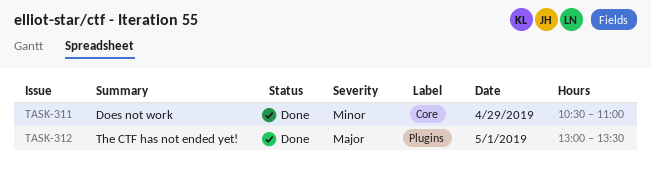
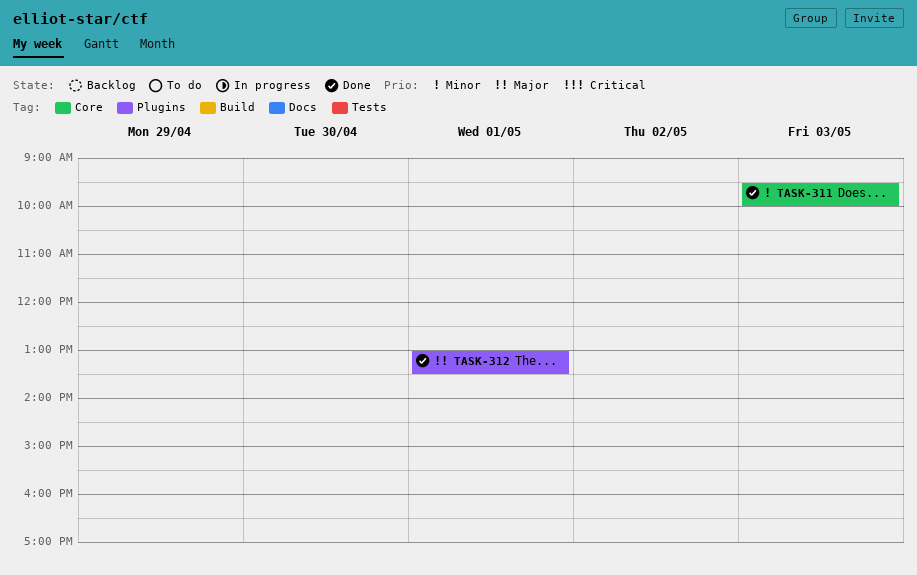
TASK-311, day: Apr 29 -> May 3
TASK-311, begins: 10:30 -> 09:30
TASK-311, ends: 11:00 -> 10:00

